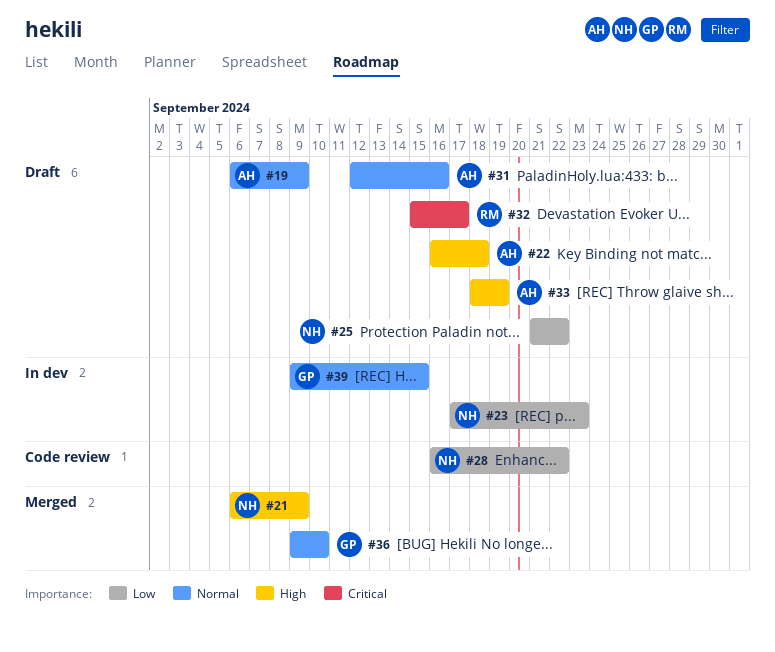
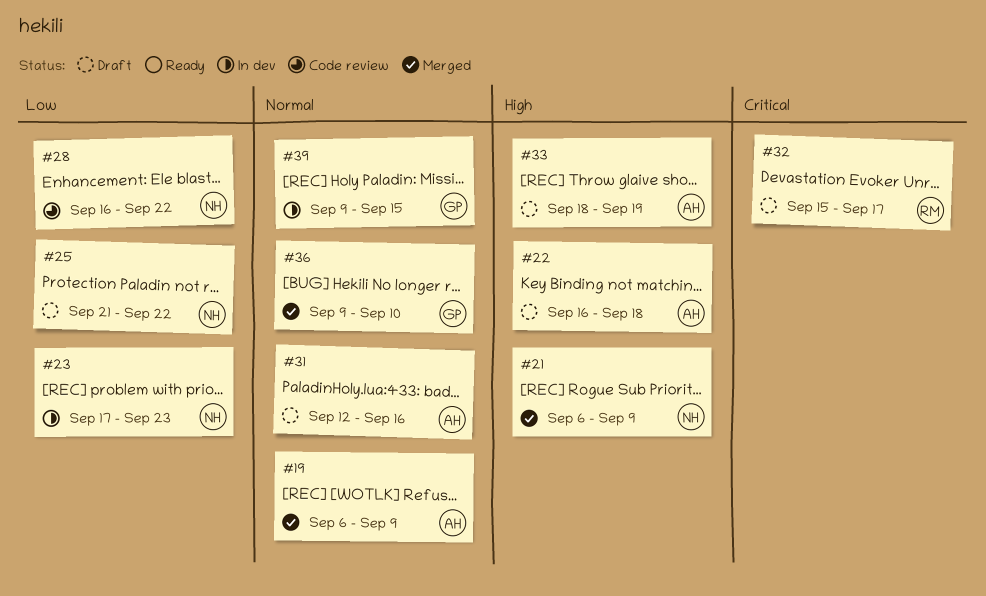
#19, status: Draft -> Merged

